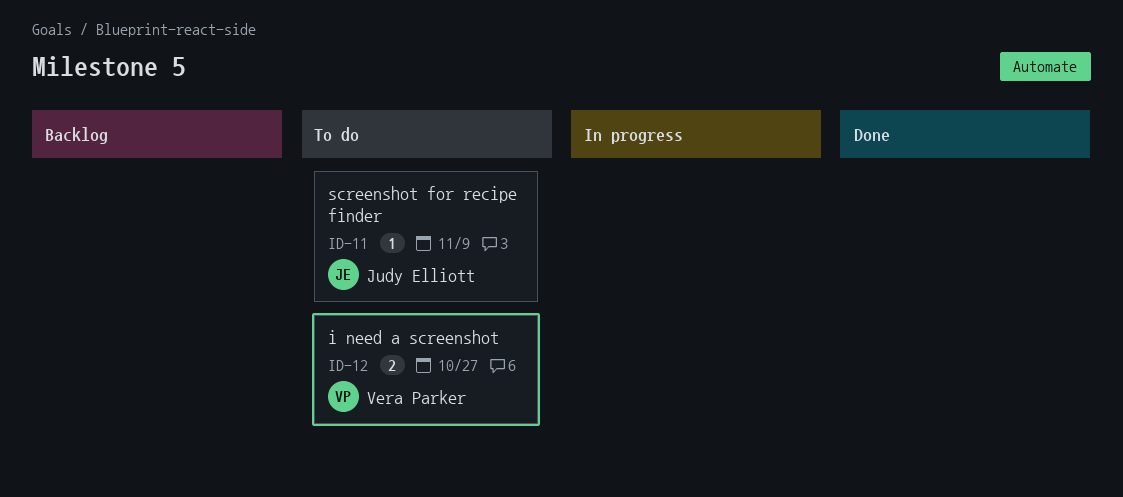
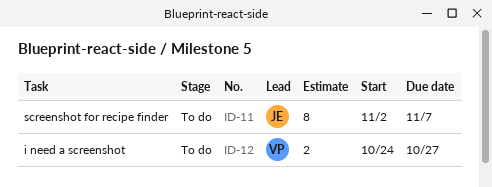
ID-11, estimate: 1 -> 8
ID-11, due: Nov 9 -> Nov 7

